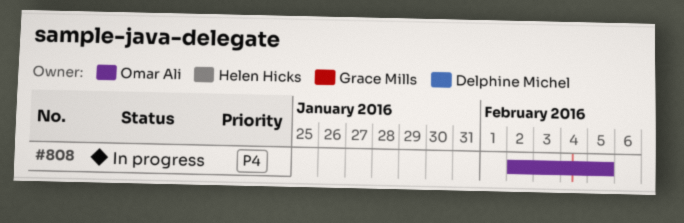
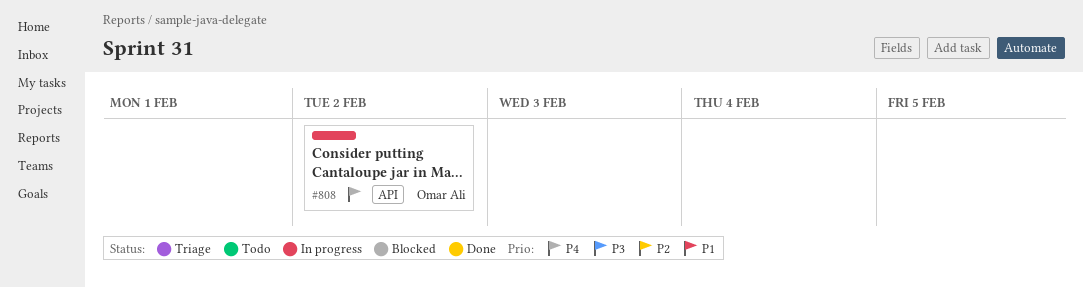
#808, due: Feb 5 -> Feb 2

